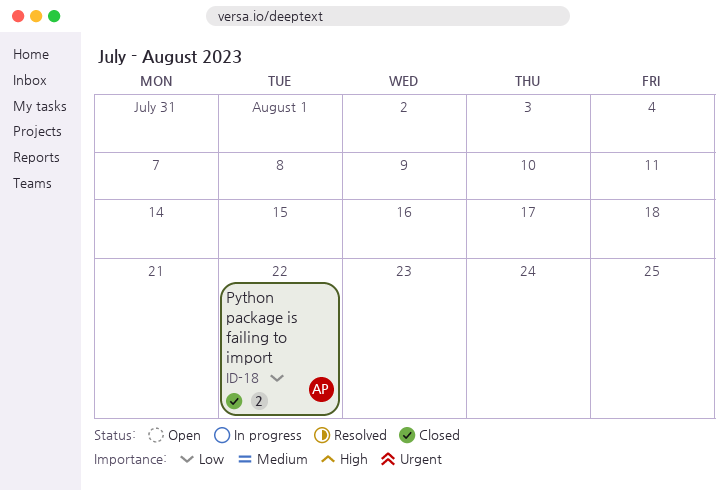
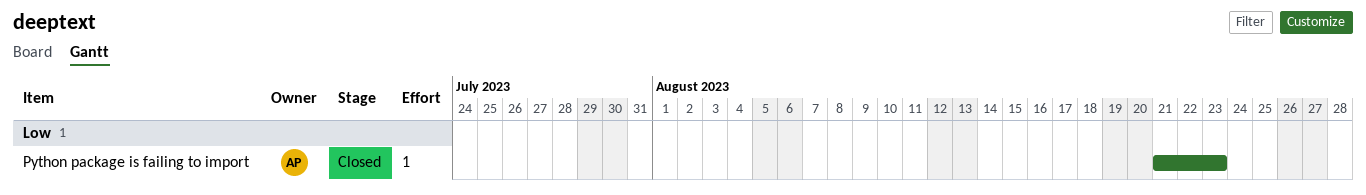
Python package is failing to import, estimate: 2 -> 1
Python package is failing to import, due: Aug 22 -> Aug 23

